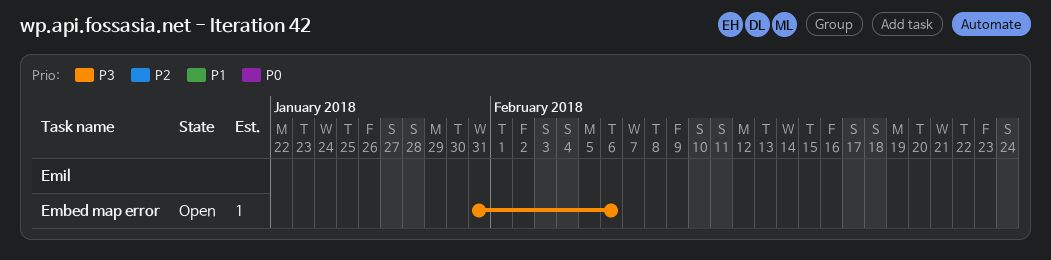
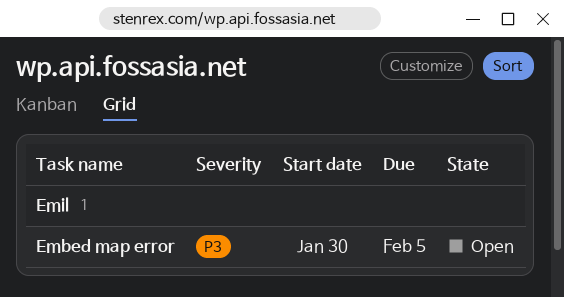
Embed map error, start: Jan 31 -> Jan 30
Embed map error, due: Feb 6 -> Feb 5

